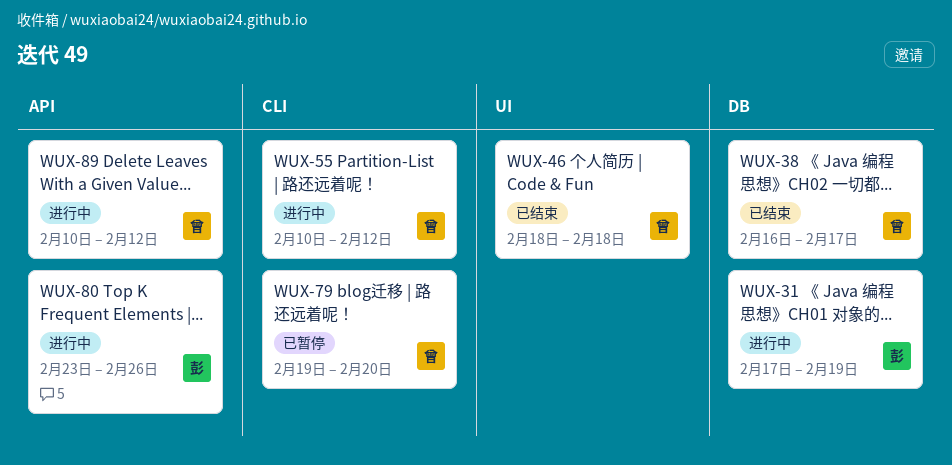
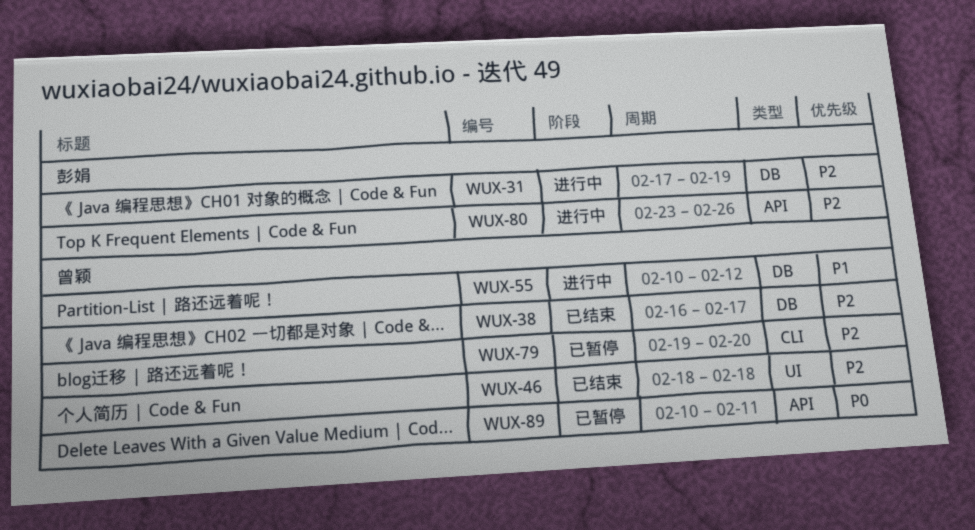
WUX-55, label: CLI -> DB
WUX-89, status: 进行中 -> 已暂停
WUX-89, due: Feb 12 -> Feb 11

